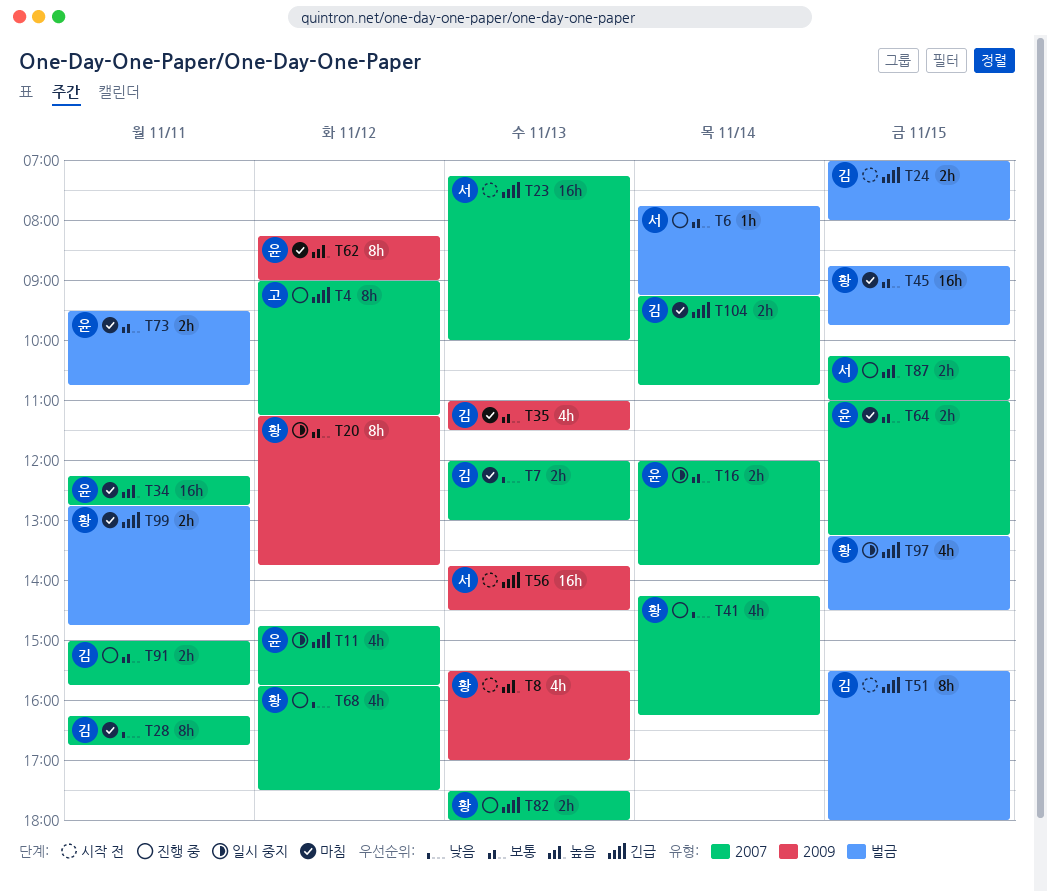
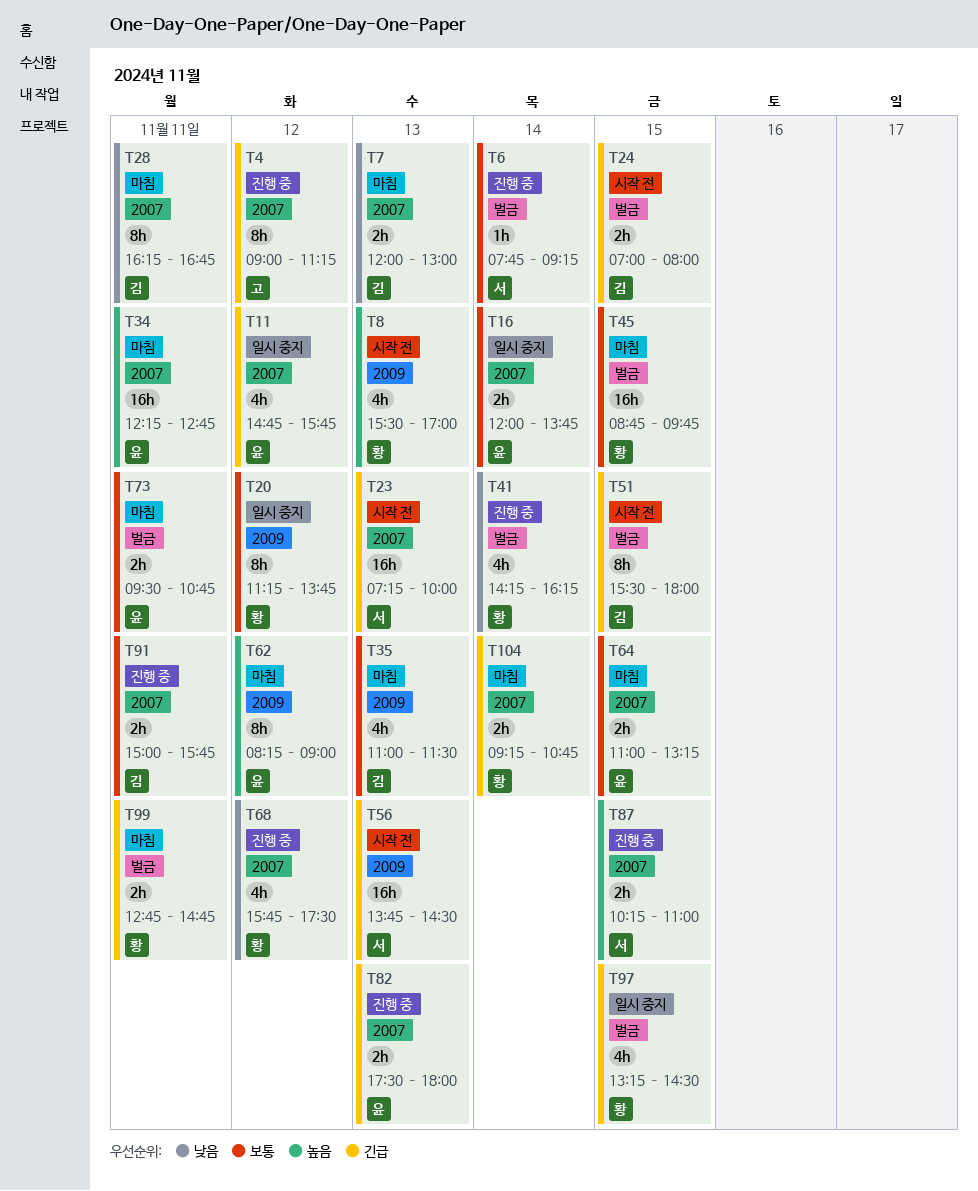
T41, label: 2007 -> 벌금
T82, owner: 황 -> 윤
T104, owner: 김 -> 황

